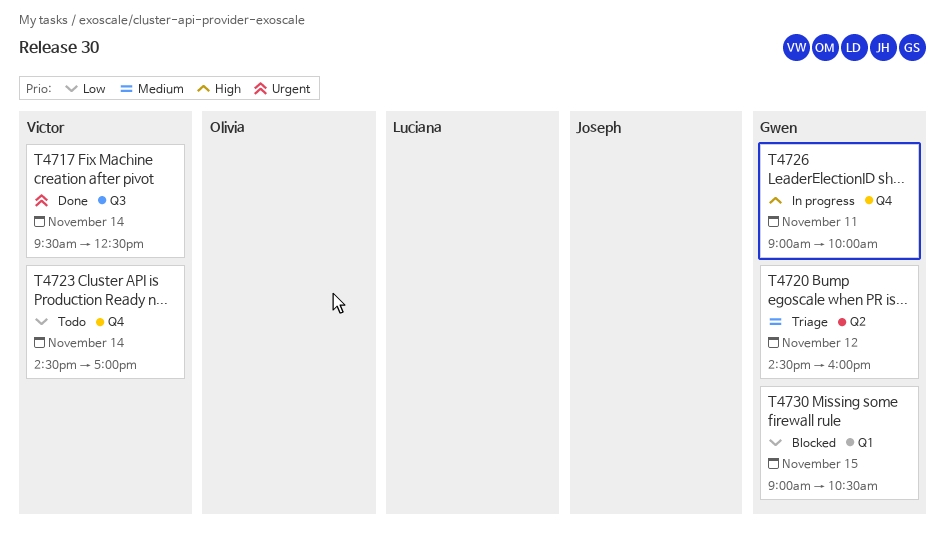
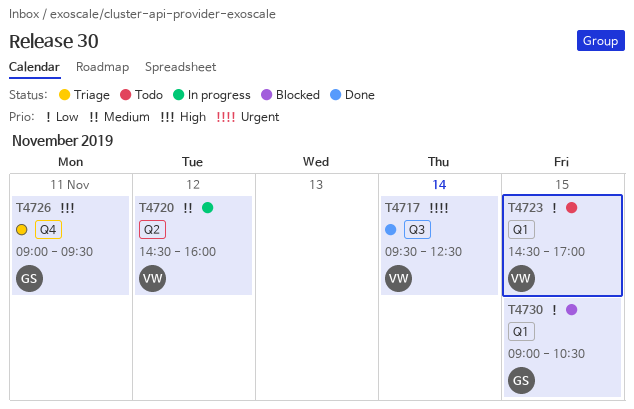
T4720, status: Triage -> In progress
T4720, owner: Gwen -> Victor
T4723, label: Q4 -> Q1
T4723, day: Nov 14 -> Nov 15
T4726, status: In progress -> Triage
T4726, ends: 10:00 -> 09:30

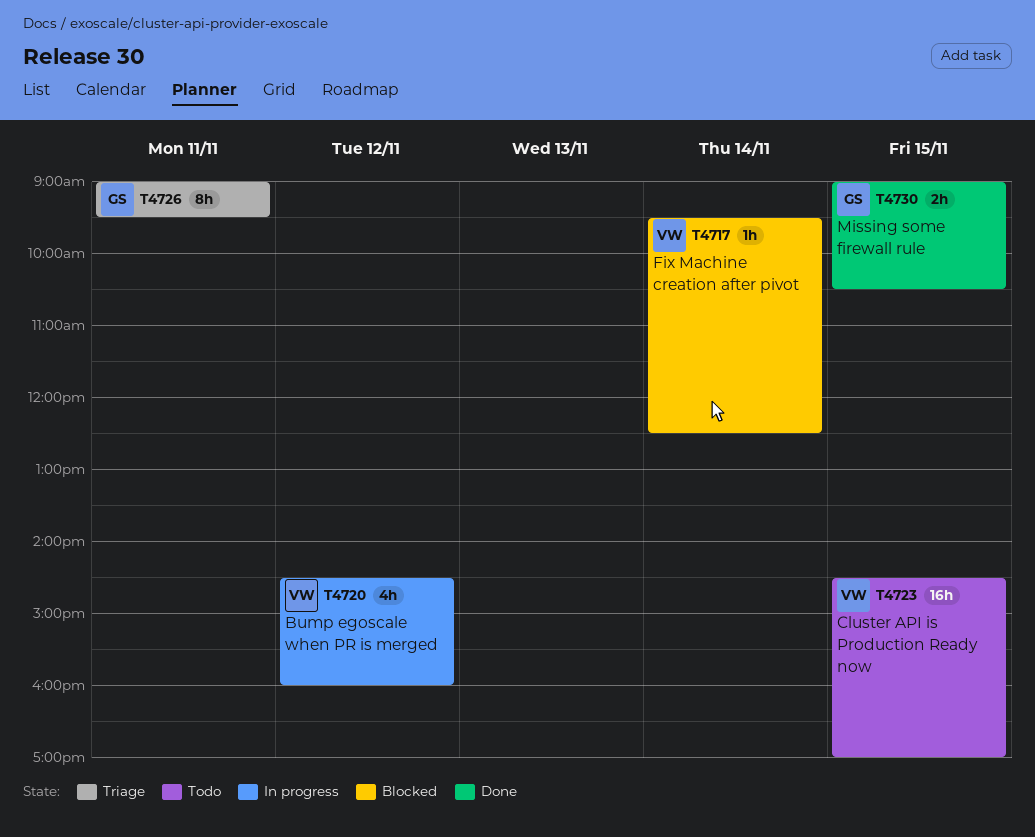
T4717, status: Done -> Blocked
T4730, status: Blocked -> Done

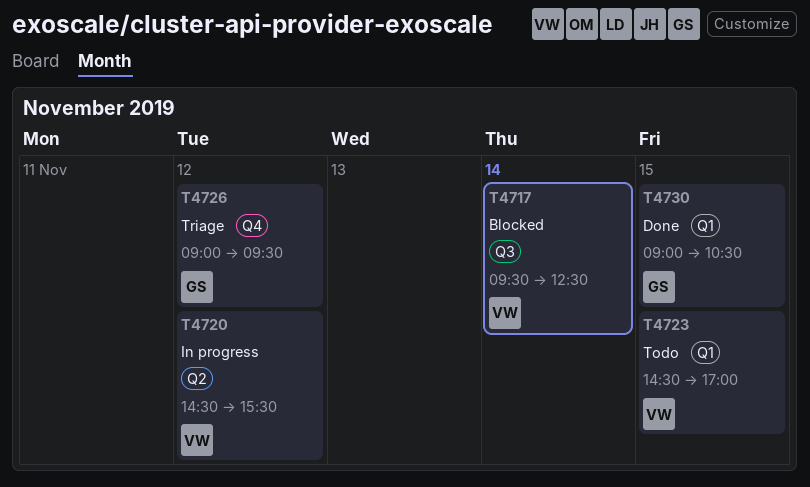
T4720, ends: 16:00 -> 15:30
T4726, day: Nov 11 -> Nov 12

